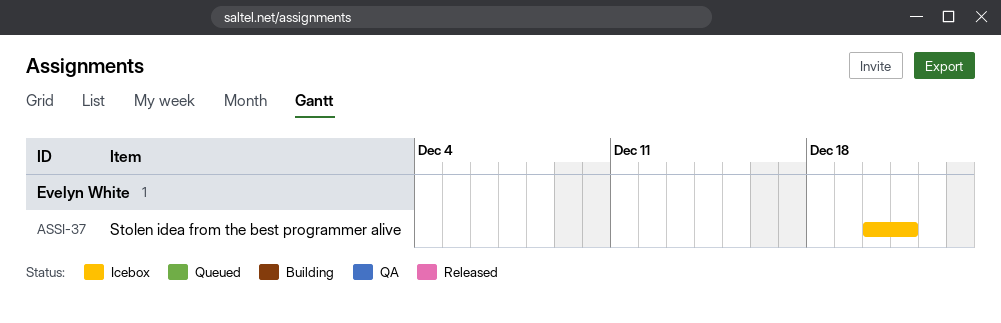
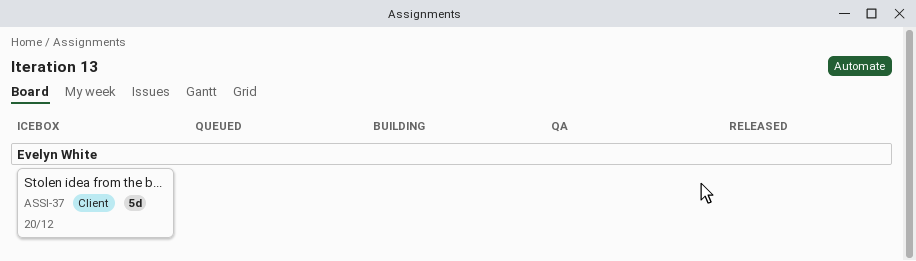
ASSI-37, due: Dec 21 -> Dec 20

